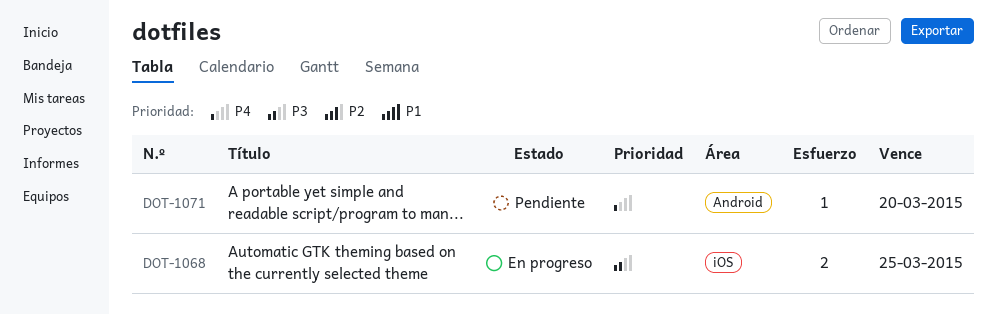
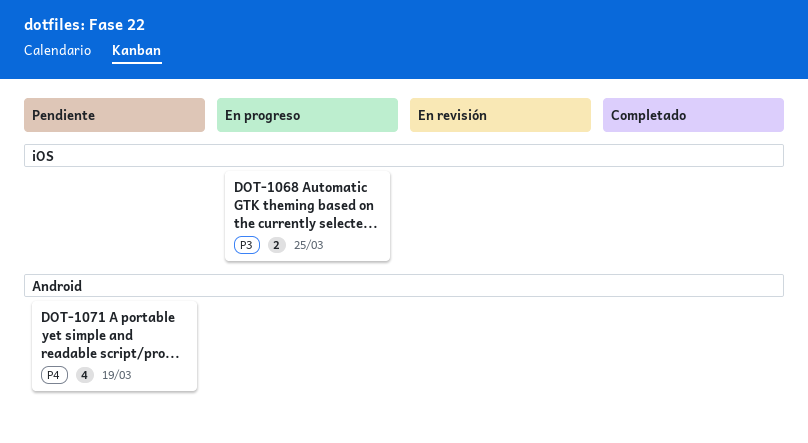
DOT-1071, estimate: 1 -> 4
DOT-1071, due: Mar 20 -> Mar 19

